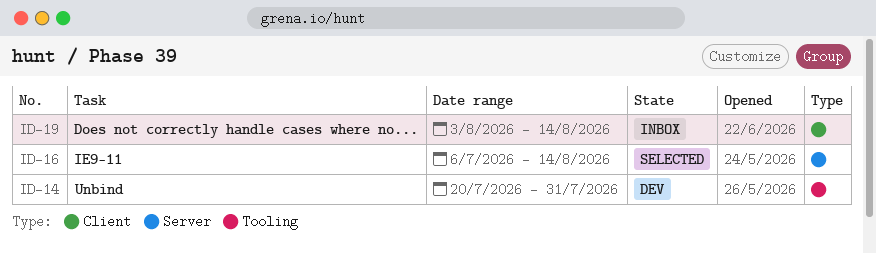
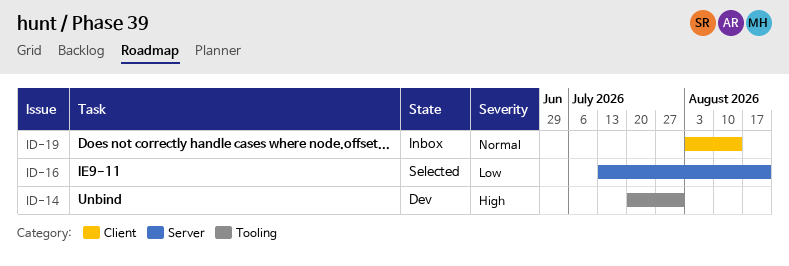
ID-16, start: Jul 6 -> Jul 13
ID-16, due: Aug 14 -> Aug 21

